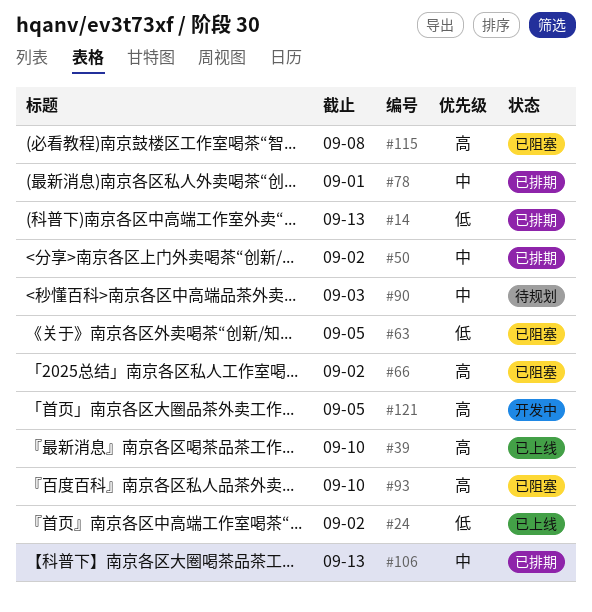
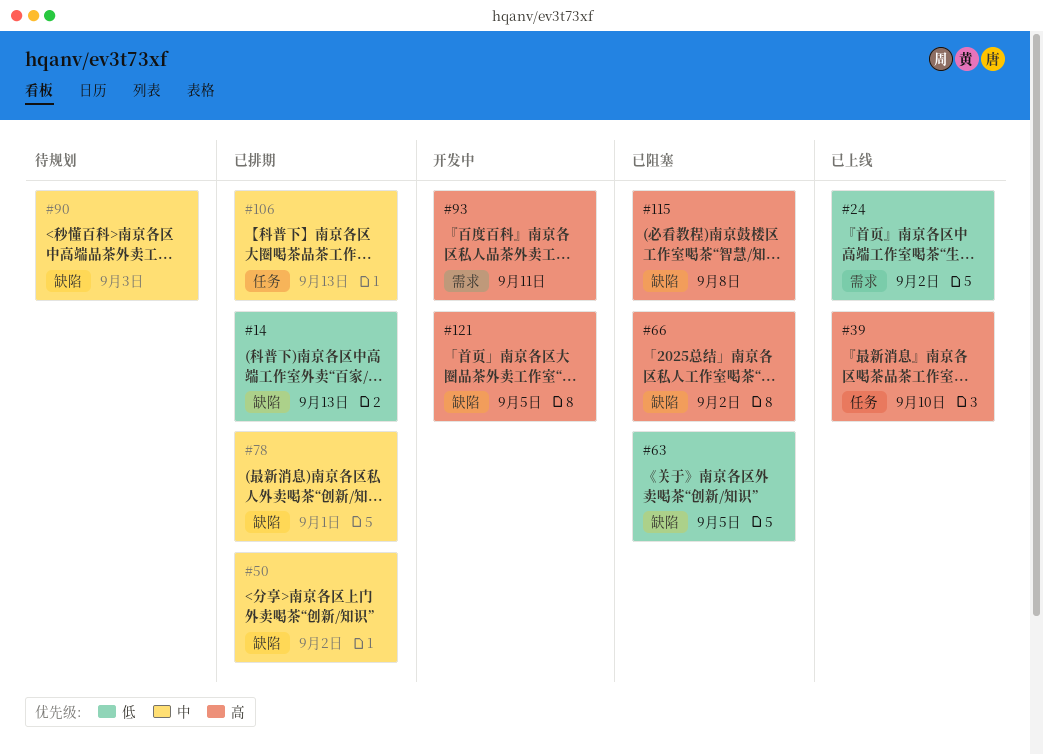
#93, status: 已阻塞 -> 开发中
#93, due: Sep 10 -> Sep 11

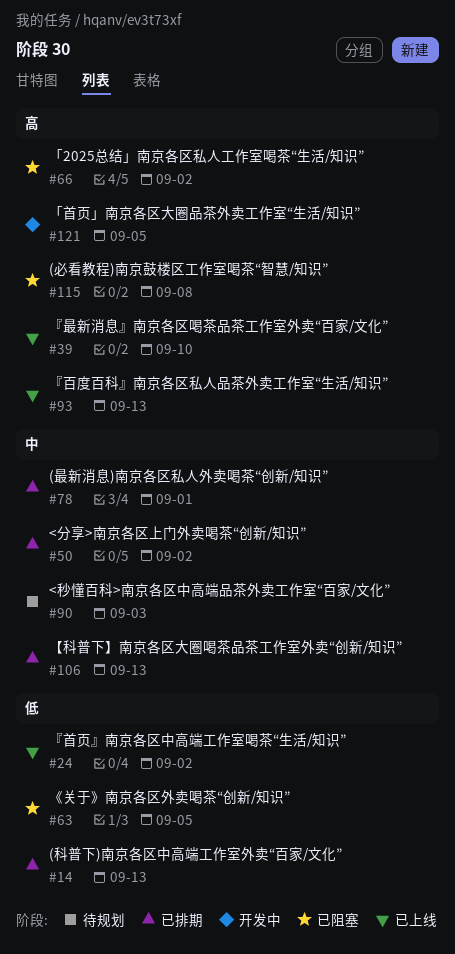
#93, status: 开发中 -> 已上线
#93, due: Sep 11 -> Sep 13

